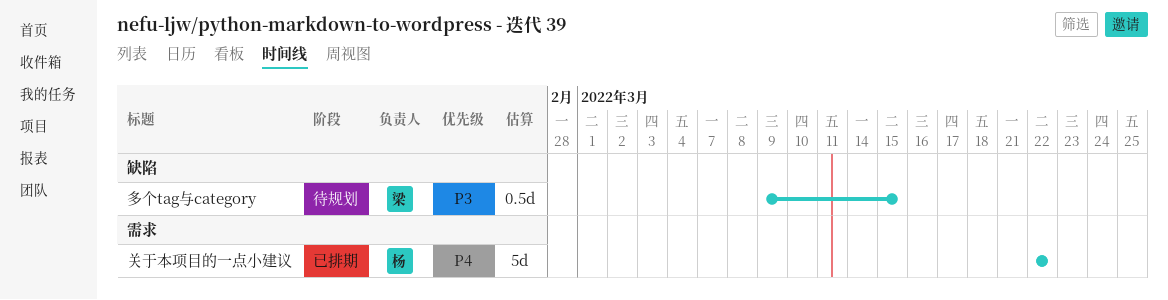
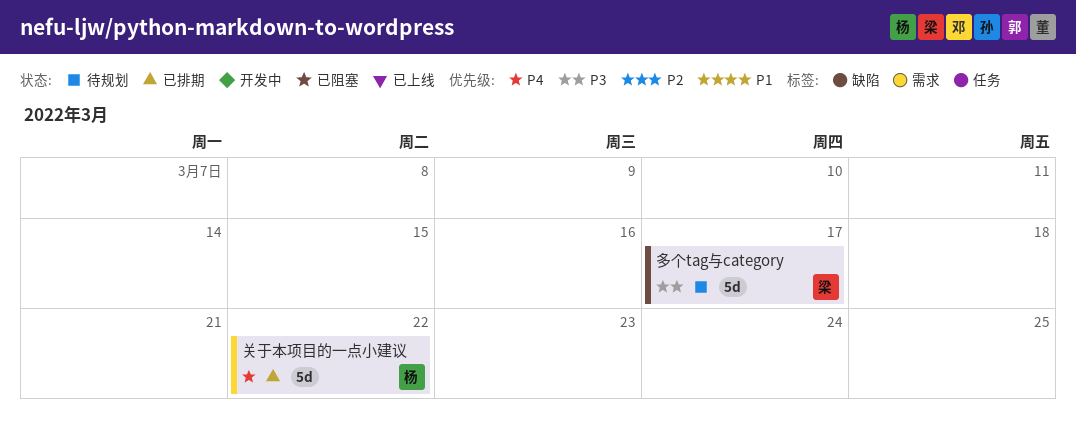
多个tag与category, estimate: 0.5d -> 5d
多个tag与category, due: Mar 15 -> Mar 17

